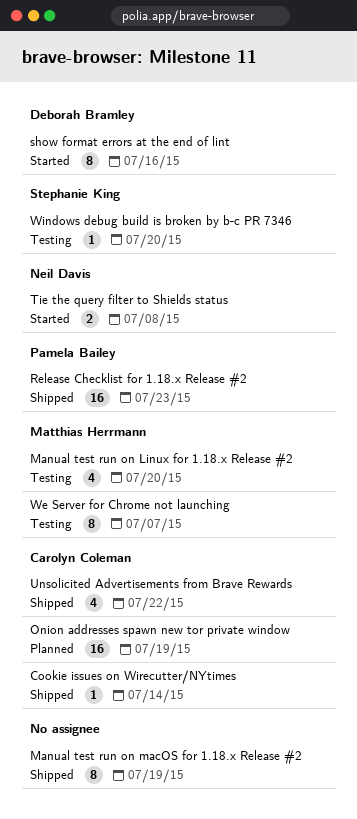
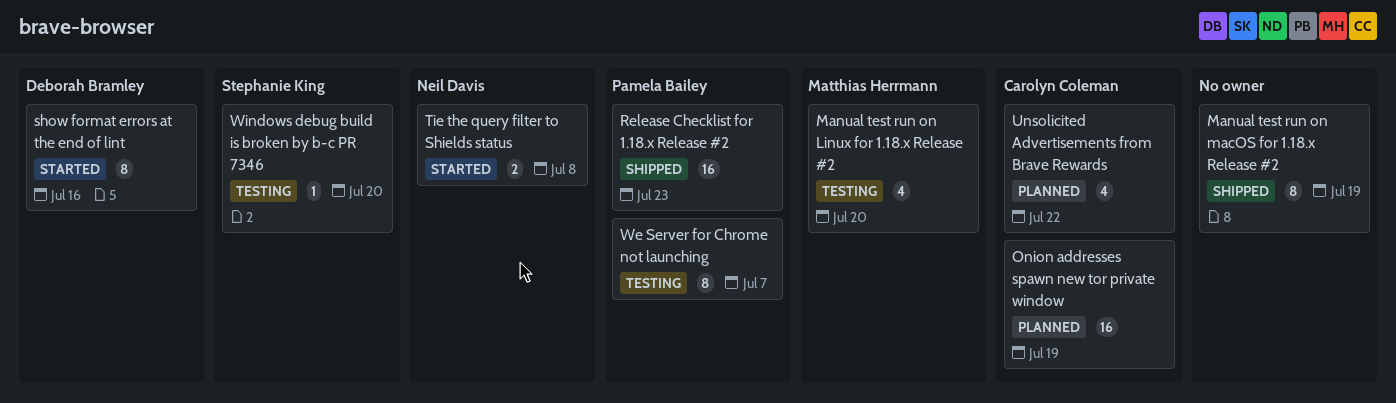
Cookie issues on Wirecutter/NYtimes: present -> none
Unsolicited Advertisements from Brave Rewards, status: Shipped -> Planned
We Server for Chrome not launching, owner: Matthias Herrmann -> Pamela Bailey

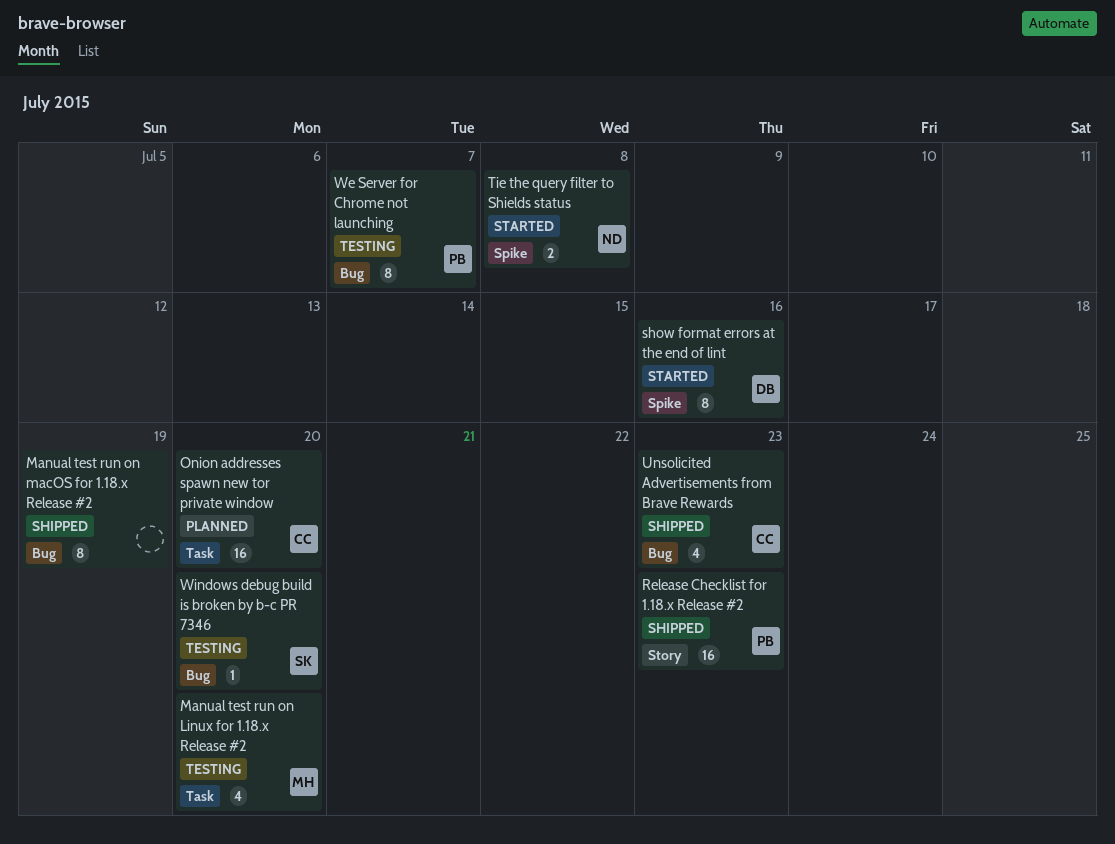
Onion addresses spawn new tor private window, due: Jul 19 -> Jul 20
Unsolicited Advertisements from Brave Rewards, status: Planned -> Shipped
Unsolicited Advertisements from Brave Rewards, due: Jul 22 -> Jul 23

